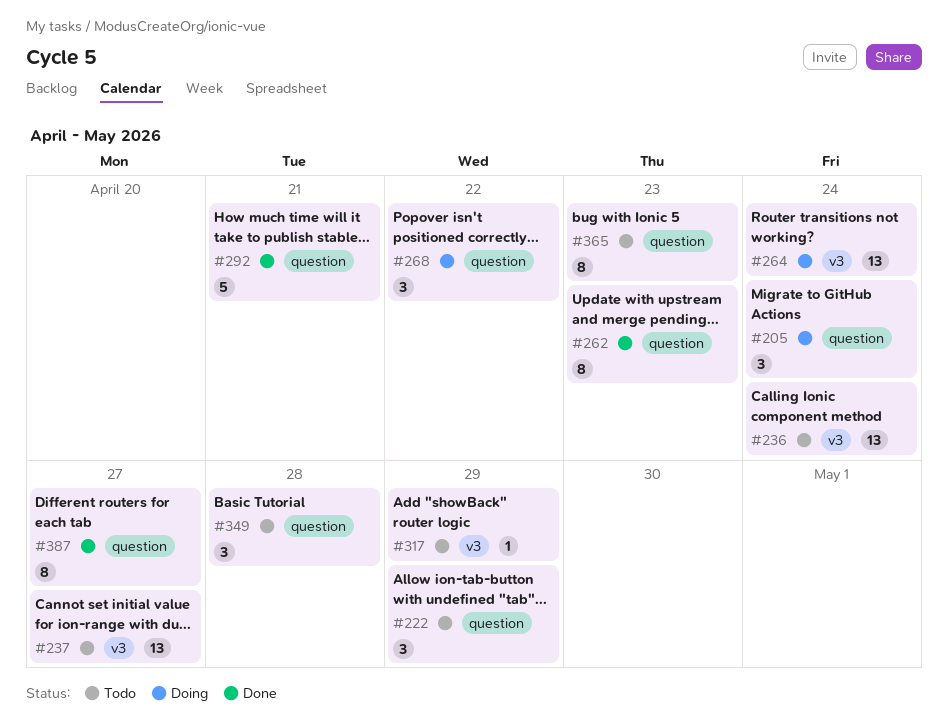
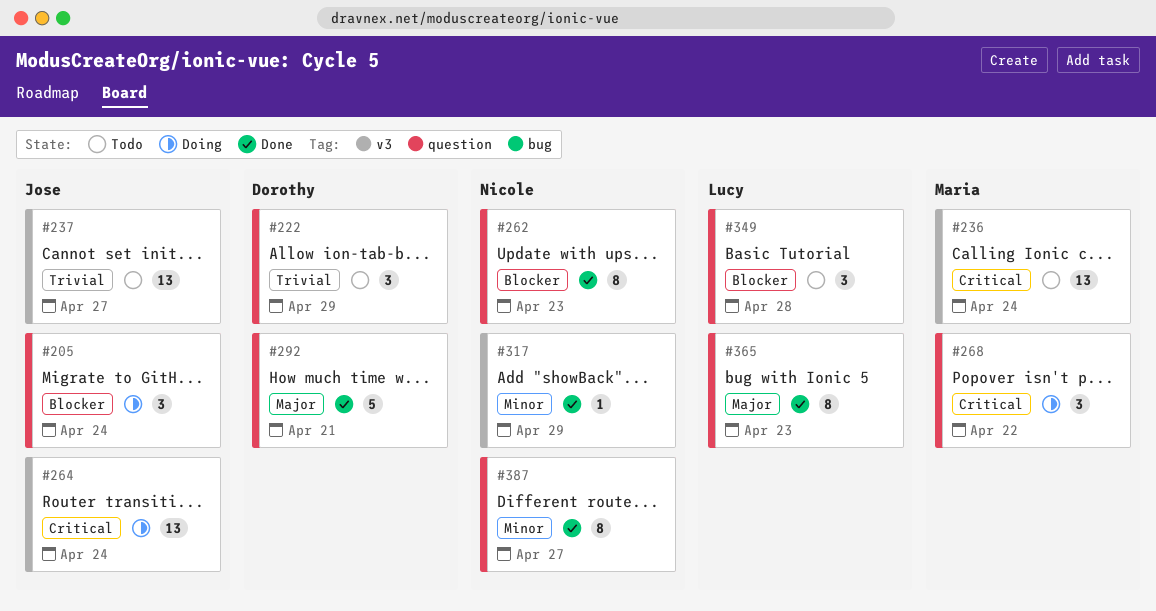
#317, status: Todo -> Done
#365, status: Todo -> Done

